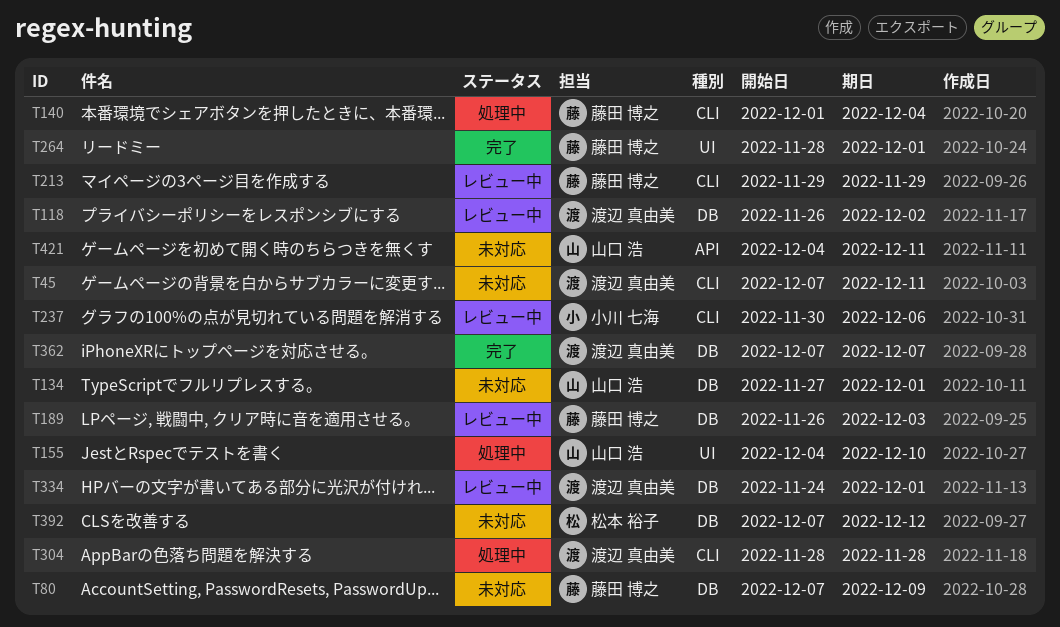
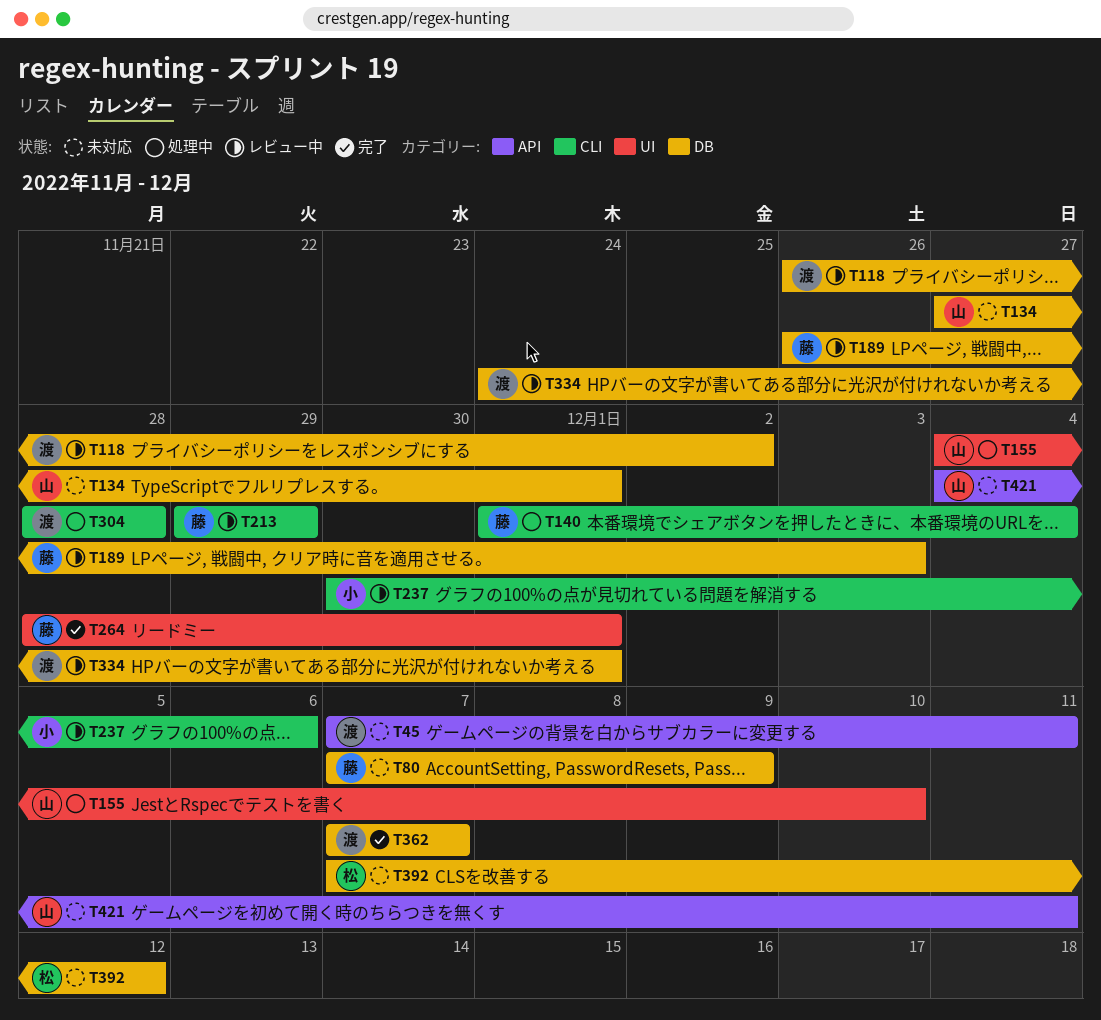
T45, label: CLI -> API

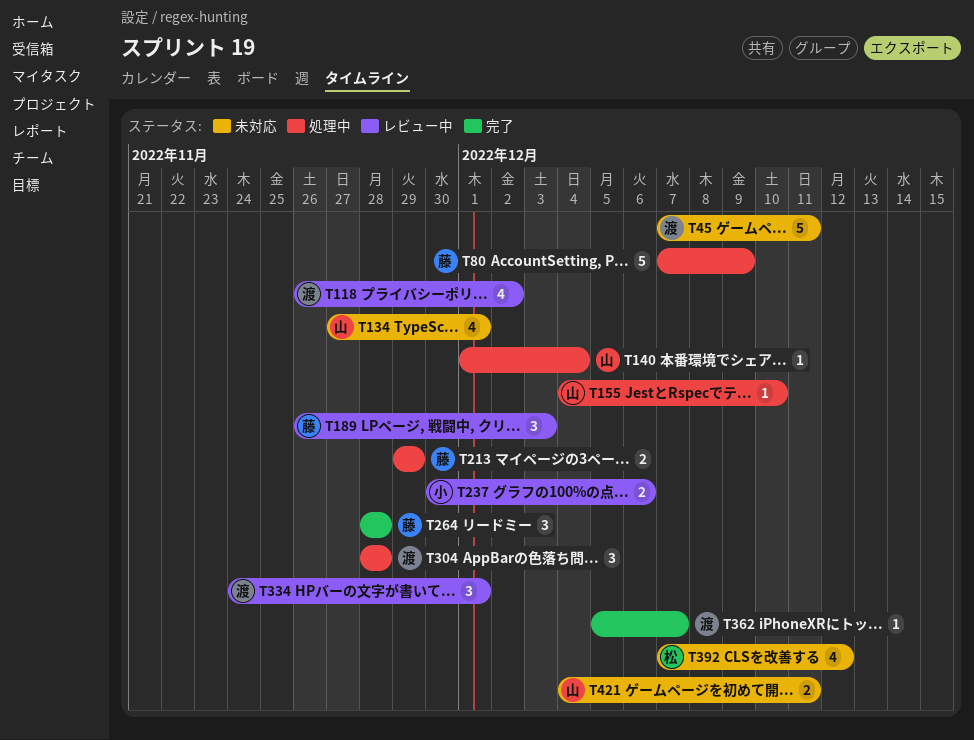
T80, status: 未対応 -> 処理中
T140, owner: 藤 -> 山
T213, status: レビュー中 -> 処理中
T264, due: Dec 1 -> Nov 28
T362, start: Dec 7 -> Dec 5

